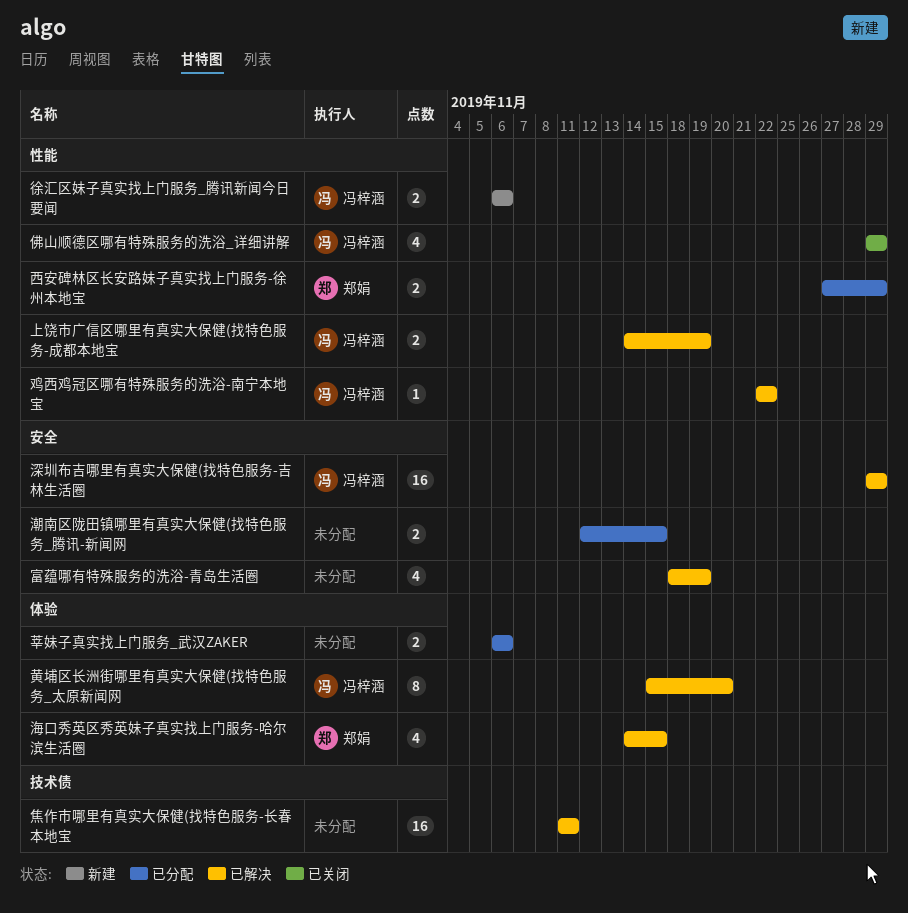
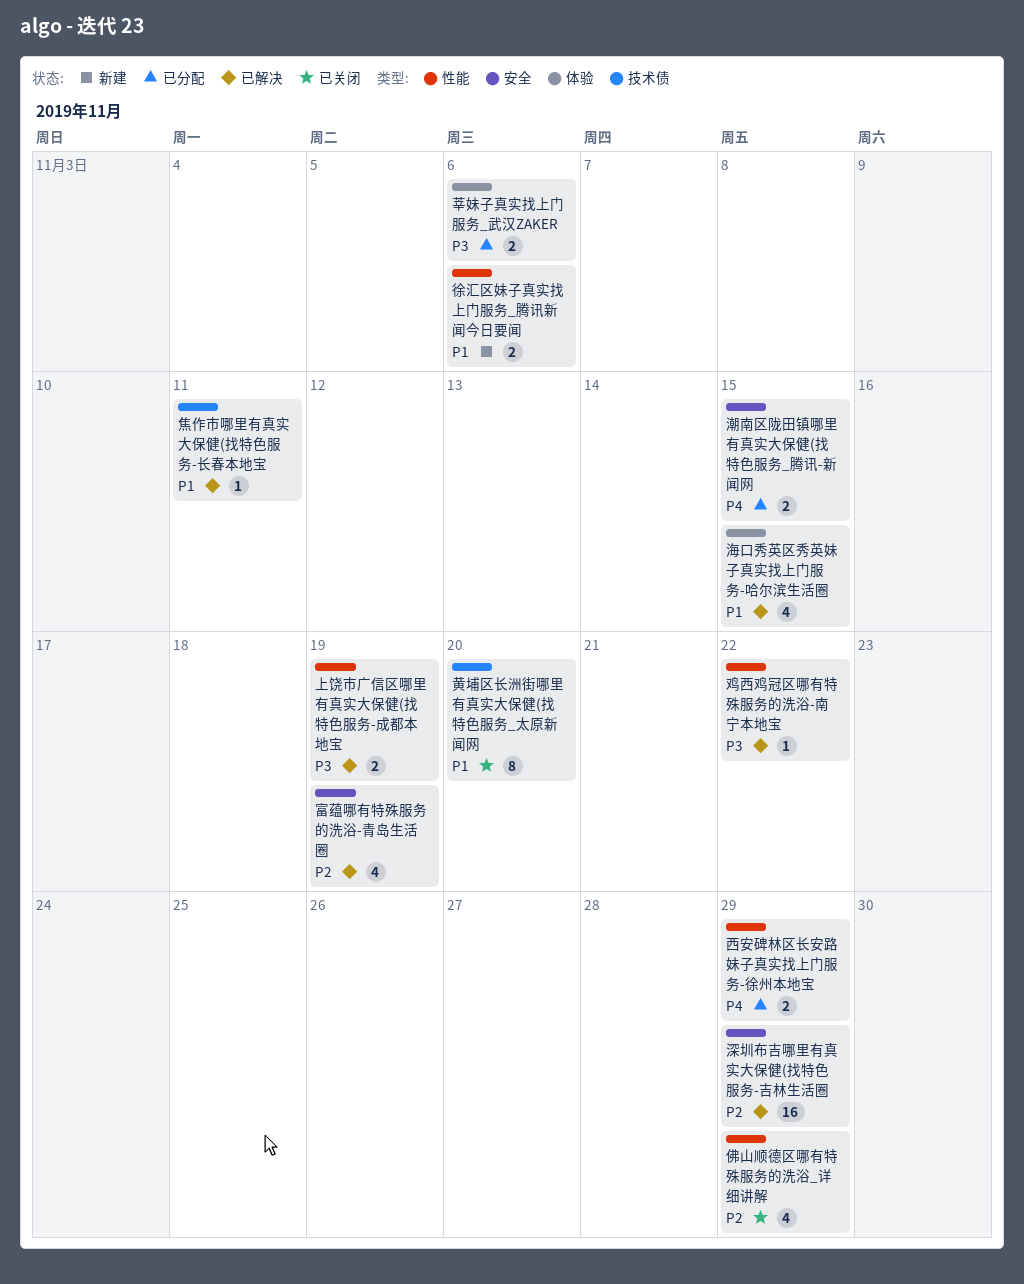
焦作市哪里有真实大保健(找特色服务-长春本地宝, estimate: 16 -> 1
黄埔区长洲街哪里有真实大保健(找特色服务_太原新闻网, status: 已解决 -> 已关闭
黄埔区长洲街哪里有真实大保健(找特色服务_太原新闻网, label: 体验 -> 技术债

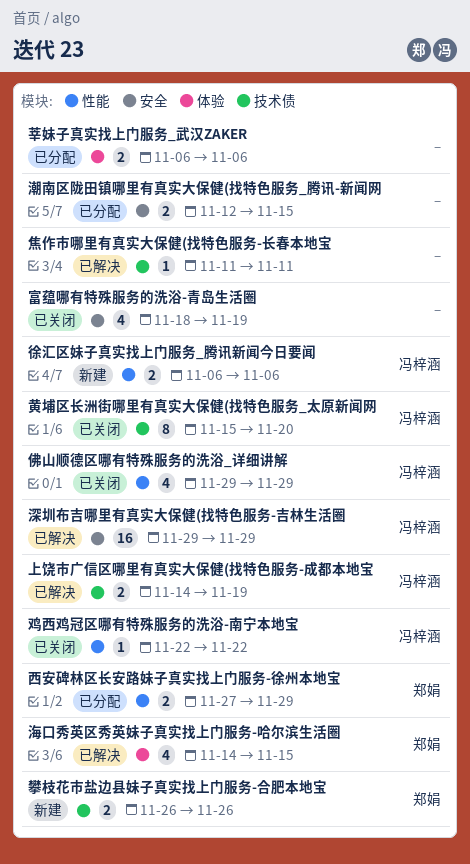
上饶市广信区哪里有真实大保健(找特色服务-成都本地宝, label: 性能 -> 技术债
富蕴哪有特殊服务的洗浴-青岛生活圈, status: 已解决 -> 已关闭
攀枝花市盐边县妹子真实找上门服务-合肥本地宝: none -> present
鸡西鸡冠区哪有特殊服务的洗浴-南宁本地宝, status: 已解决 -> 已关闭

